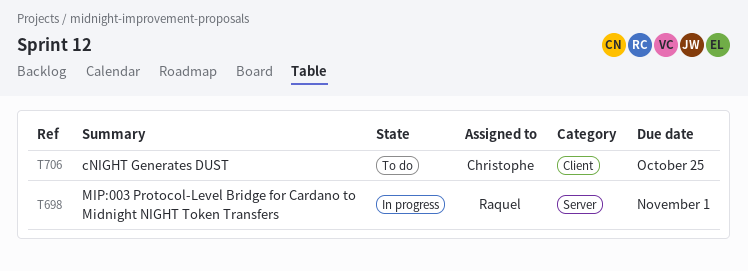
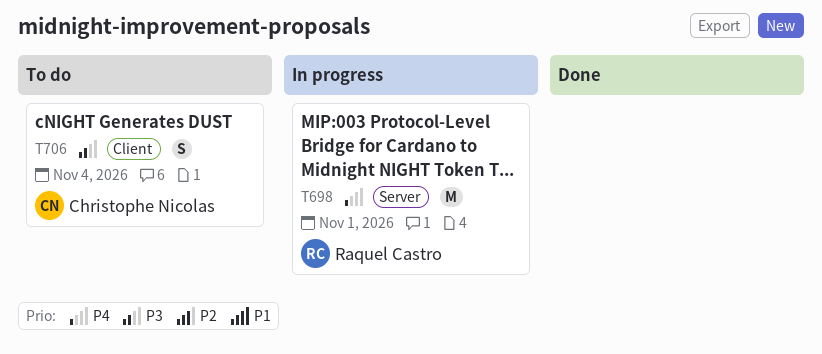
T706, due: Oct 25 -> Nov 4

